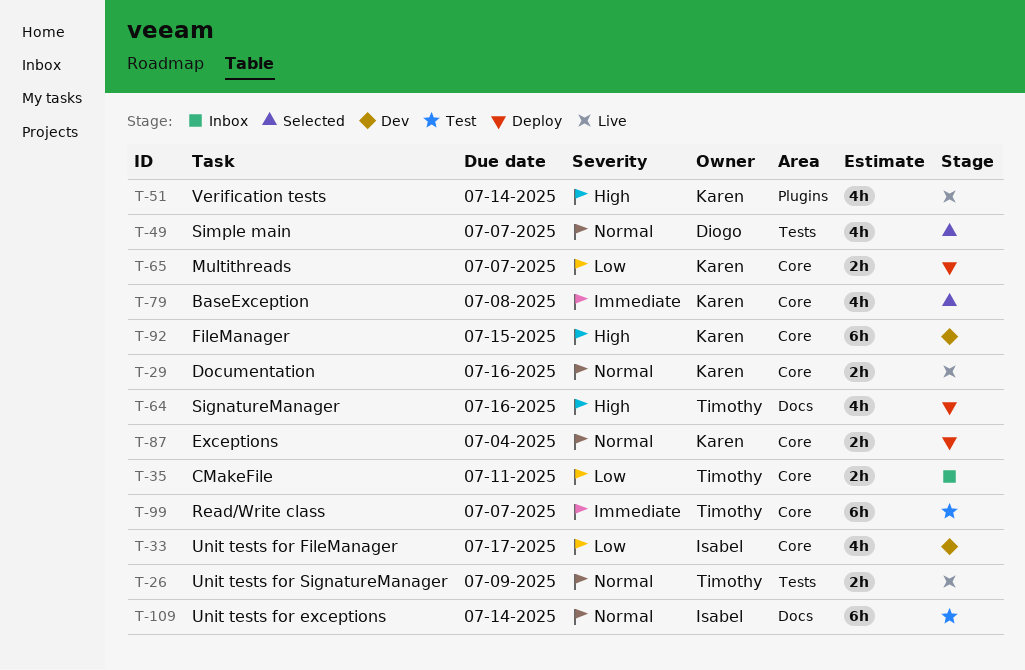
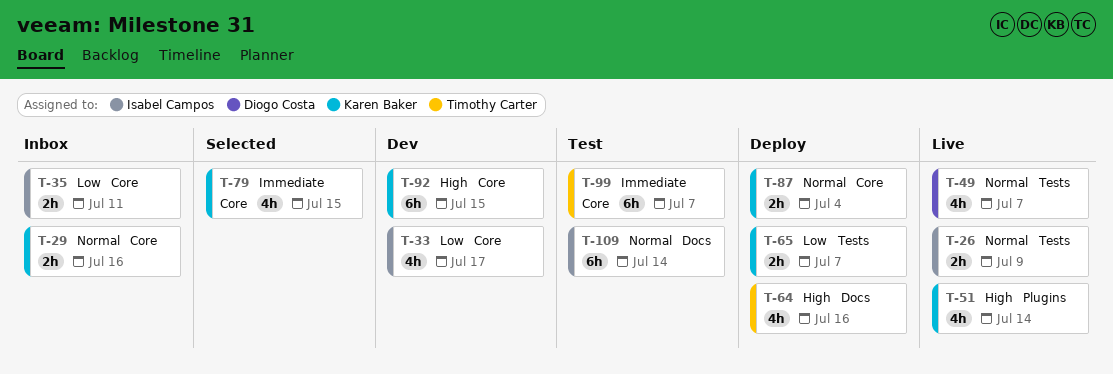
T-26, owner: Timothy Carter -> Isabel Campos
T-29, status: Live -> Inbox
T-35, owner: Timothy Carter -> Isabel Campos
T-49, status: Selected -> Live
T-65, label: Core -> Tests
T-79, due: Jul 8 -> Jul 15

